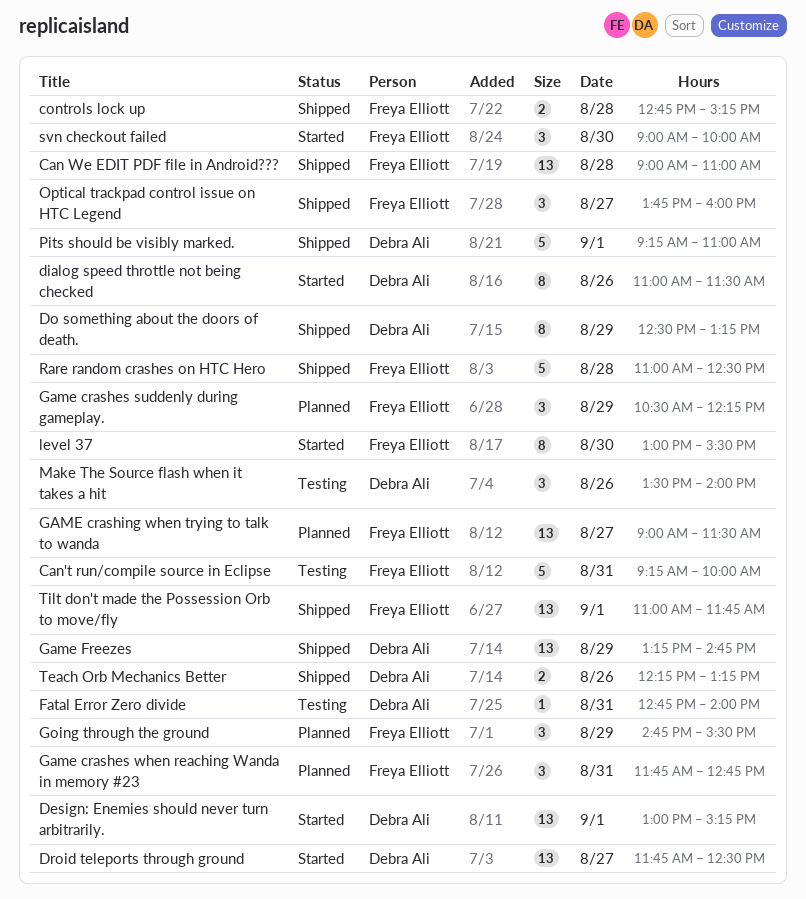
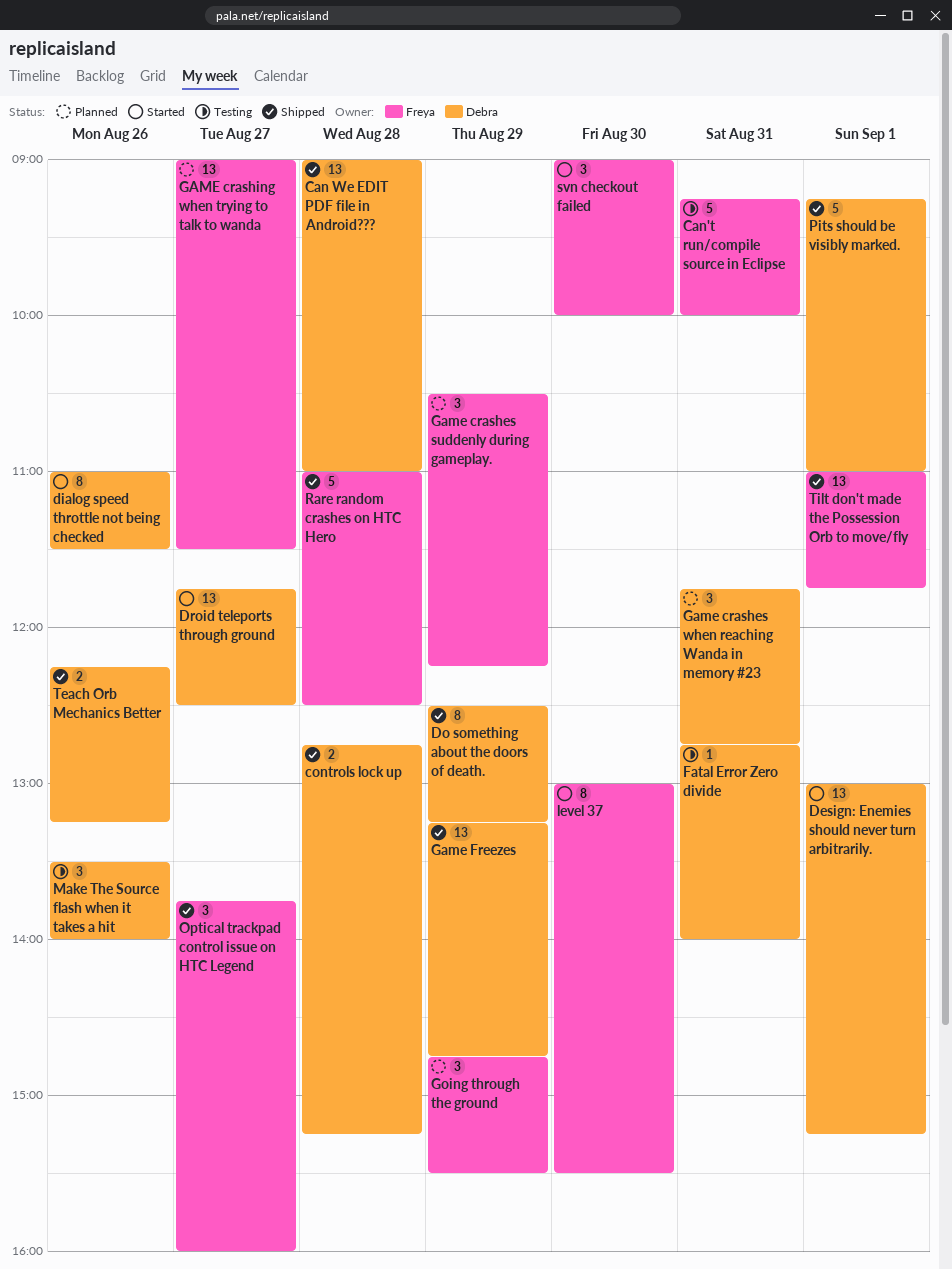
Can We EDIT PDF file in Android???, owner: Freya Elliott -> Debra Ali
controls lock up, owner: Freya Elliott -> Debra Ali
Game crashes when reaching Wanda in memory #23, owner: Freya Elliott -> Debra Ali

